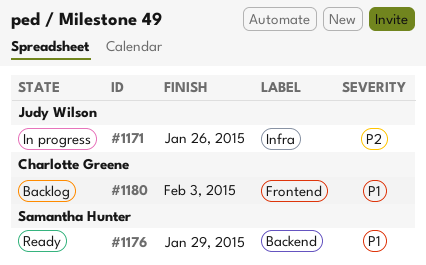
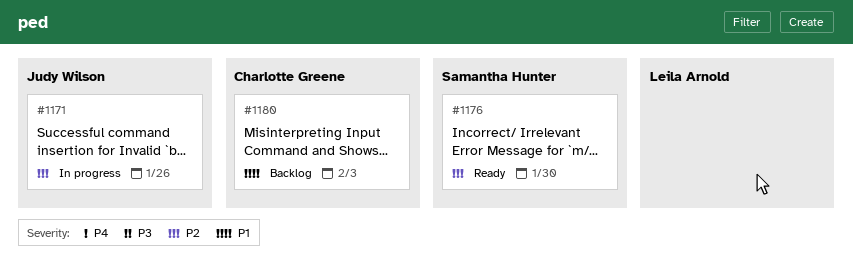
#1176, priority: P1 -> P2
#1176, due: Jan 29 -> Jan 30

